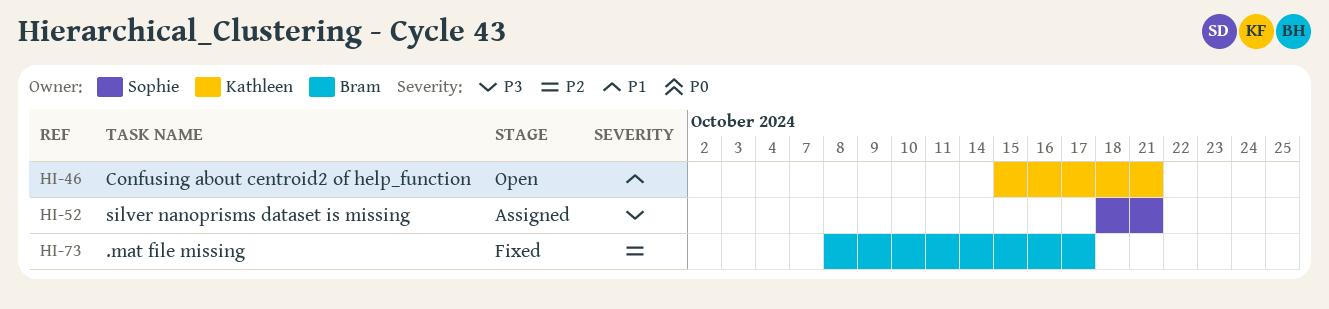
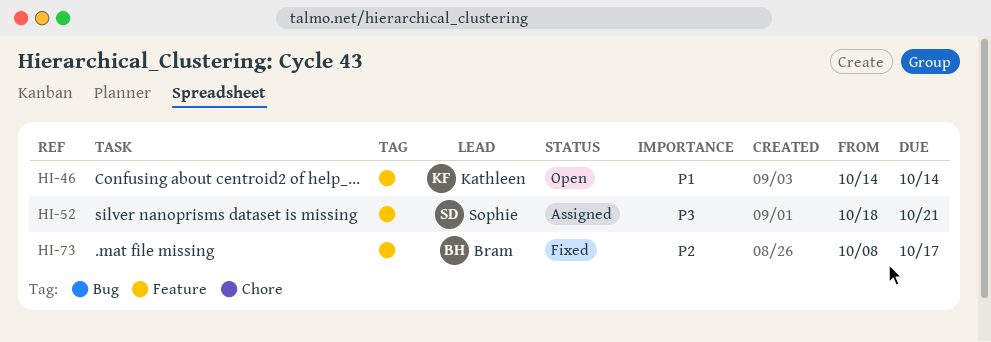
HI-46, start: Oct 15 -> Oct 14
HI-46, due: Oct 21 -> Oct 14

